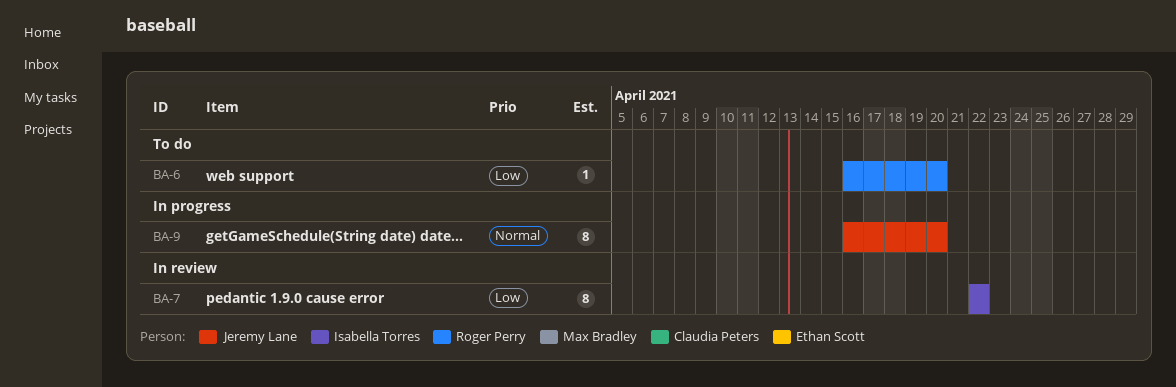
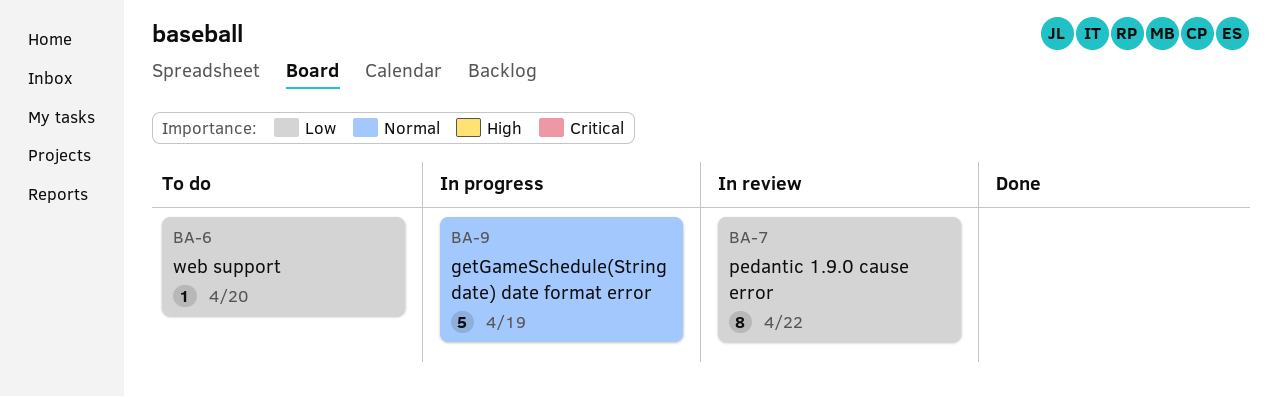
BA-9, estimate: 8 -> 5
BA-9, due: Apr 20 -> Apr 19

